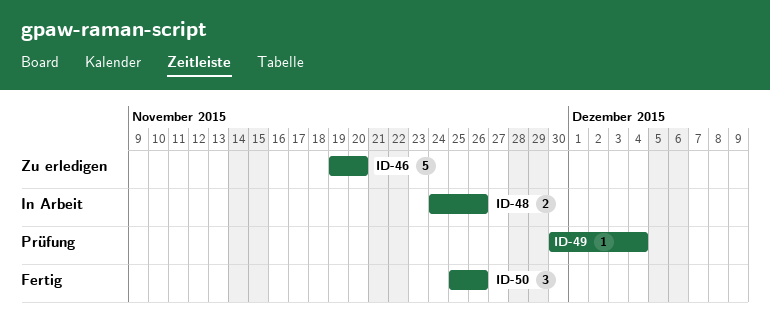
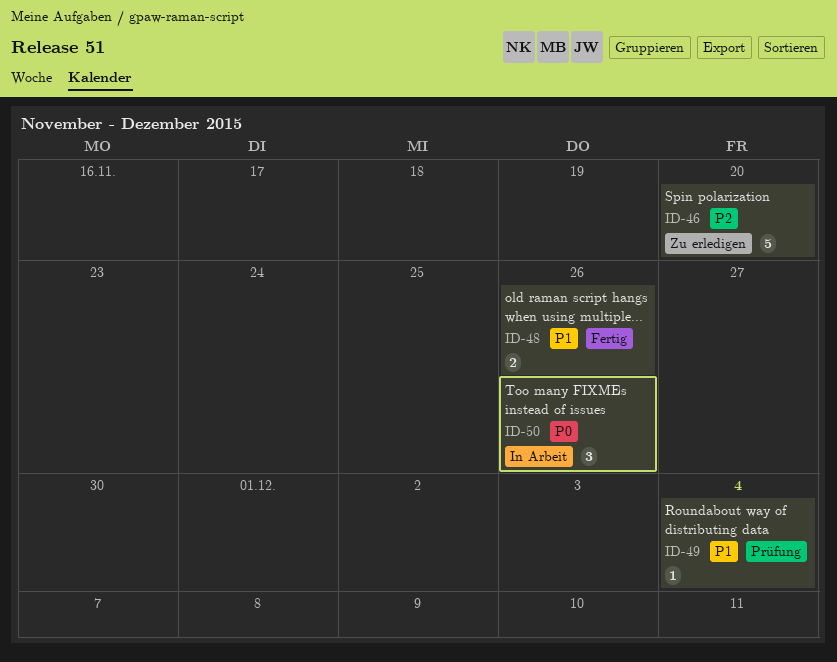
ID-48, status: In Arbeit -> Fertig
ID-50, status: Fertig -> In Arbeit

